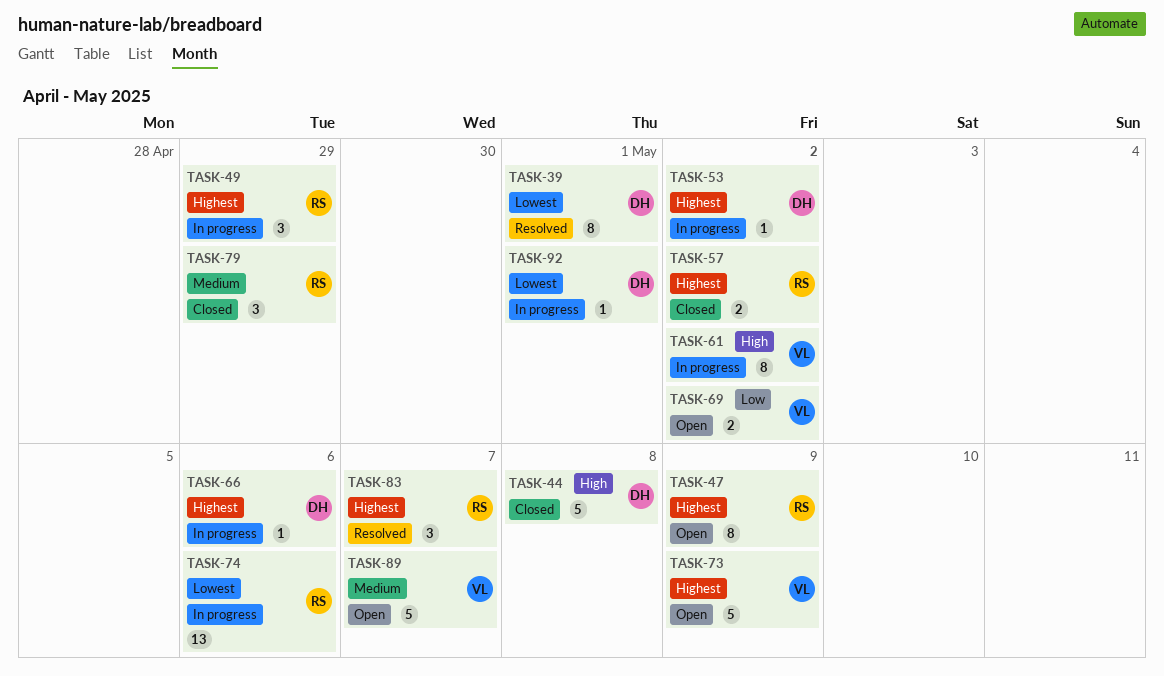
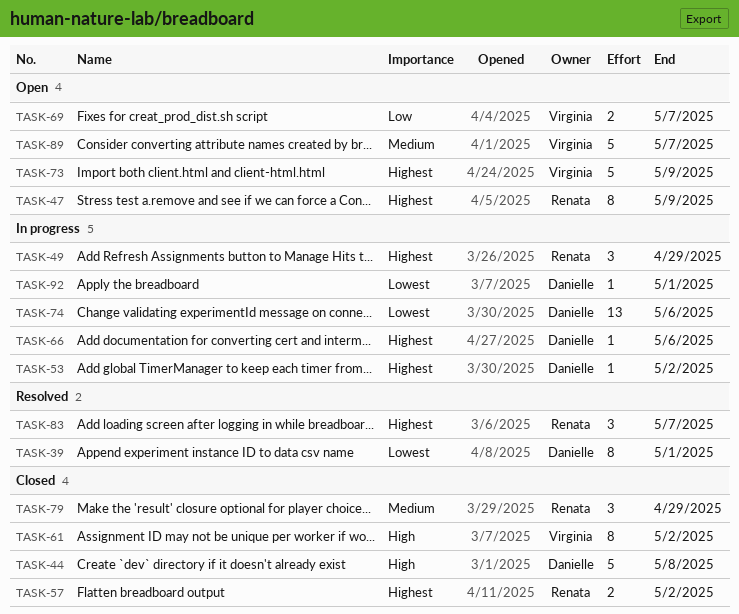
TASK-61, status: In progress -> Closed
TASK-69, due: May 2 -> May 7
TASK-74, owner: Renata -> Danielle

